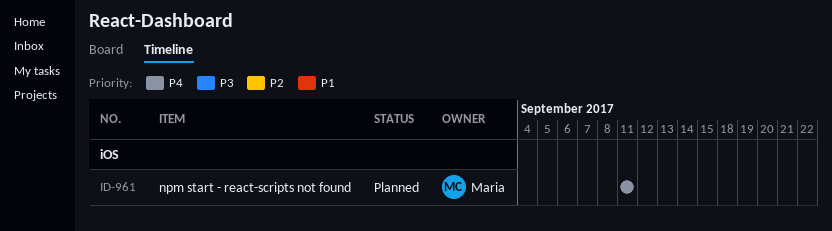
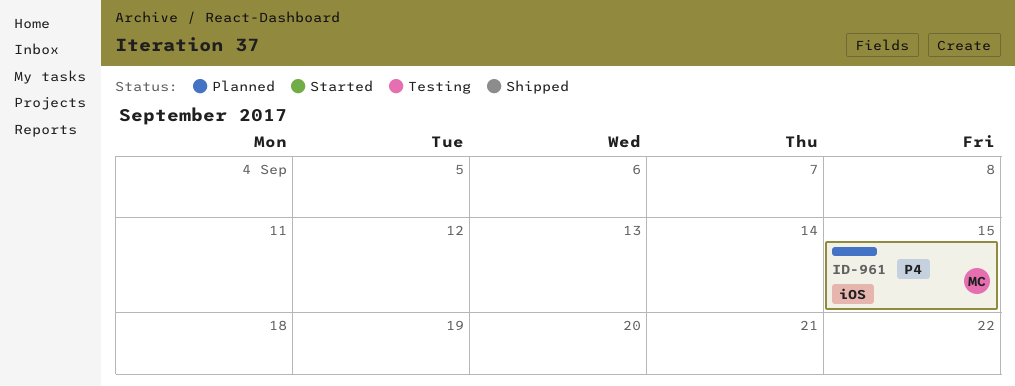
ID-961, due: Sep 11 -> Sep 15

